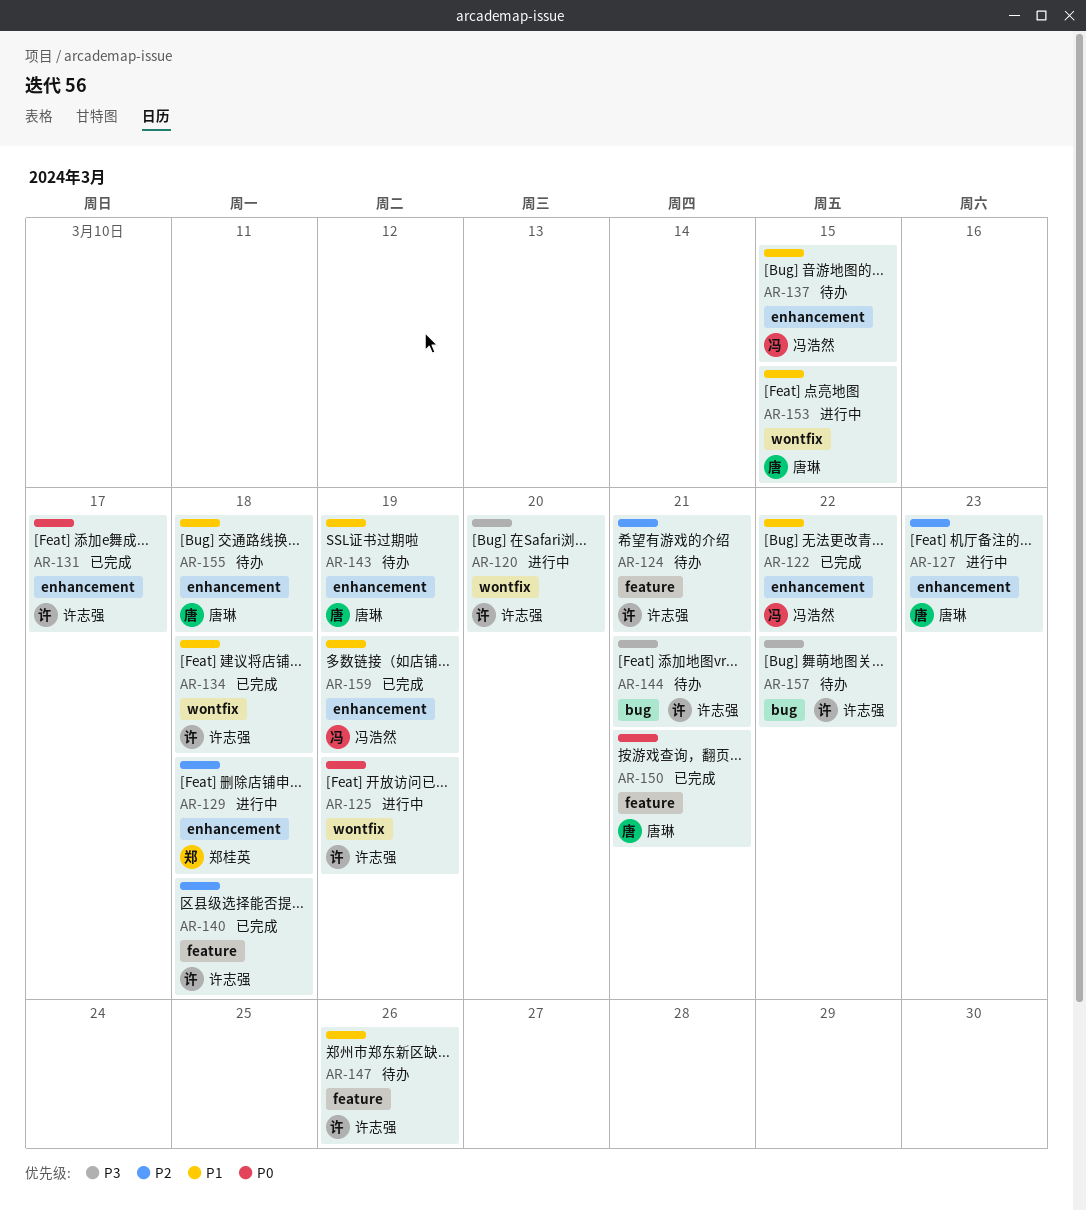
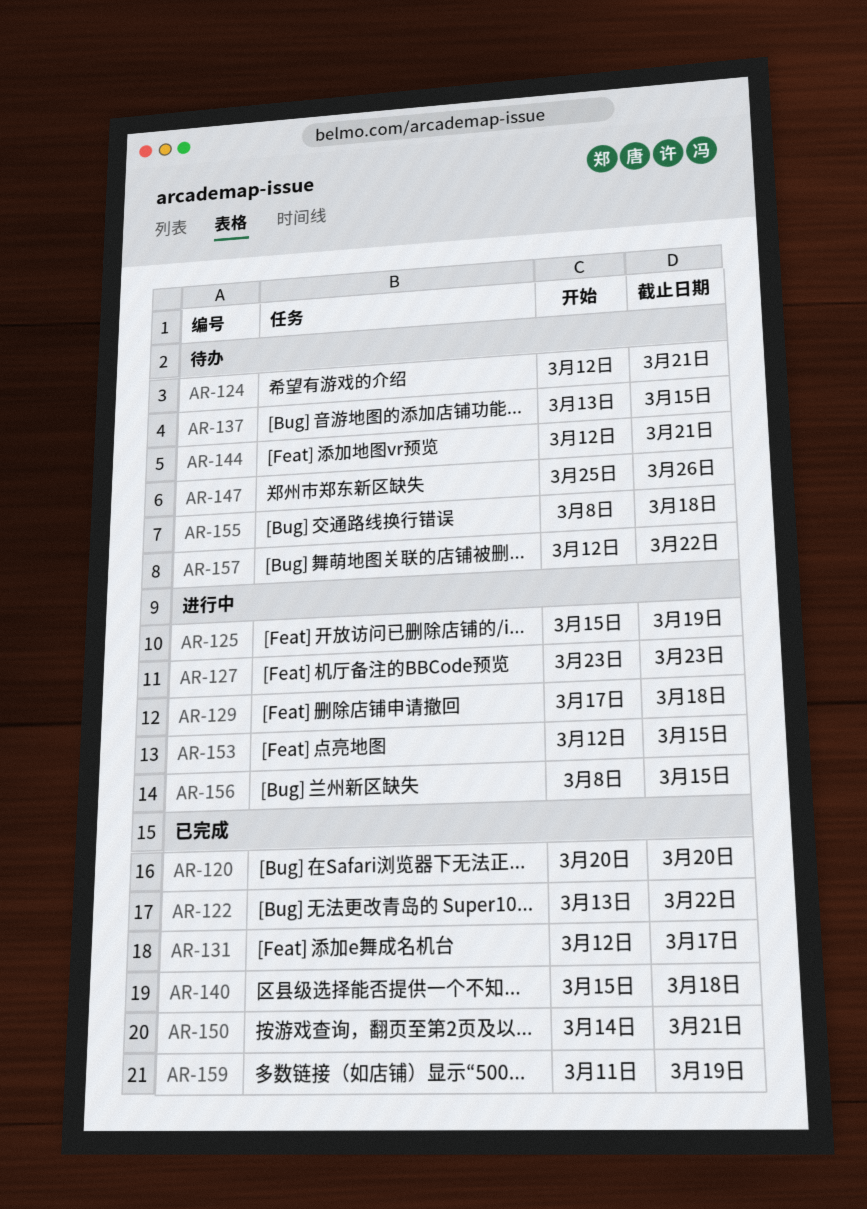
AR-120, status: 进行中 -> 已完成
AR-134: present -> none
AR-143: present -> none
AR-156: none -> present

